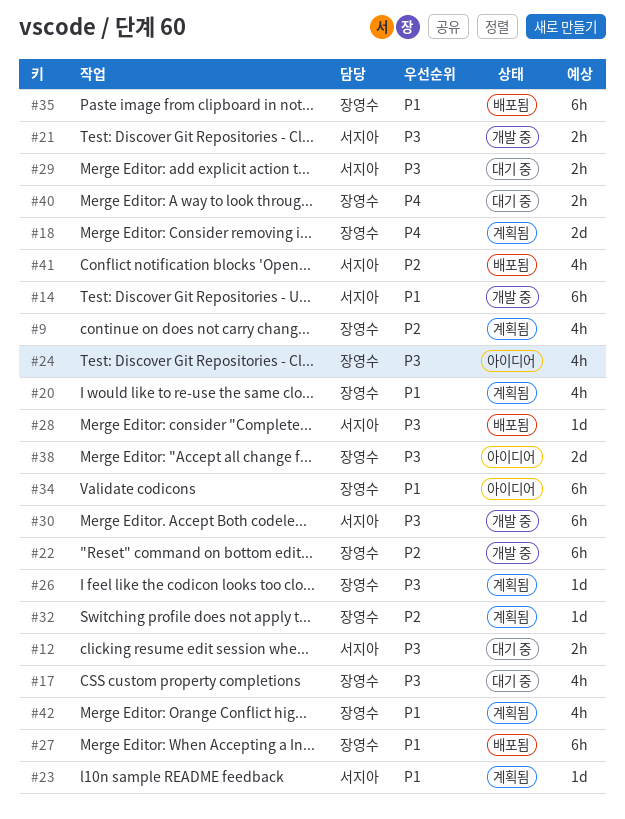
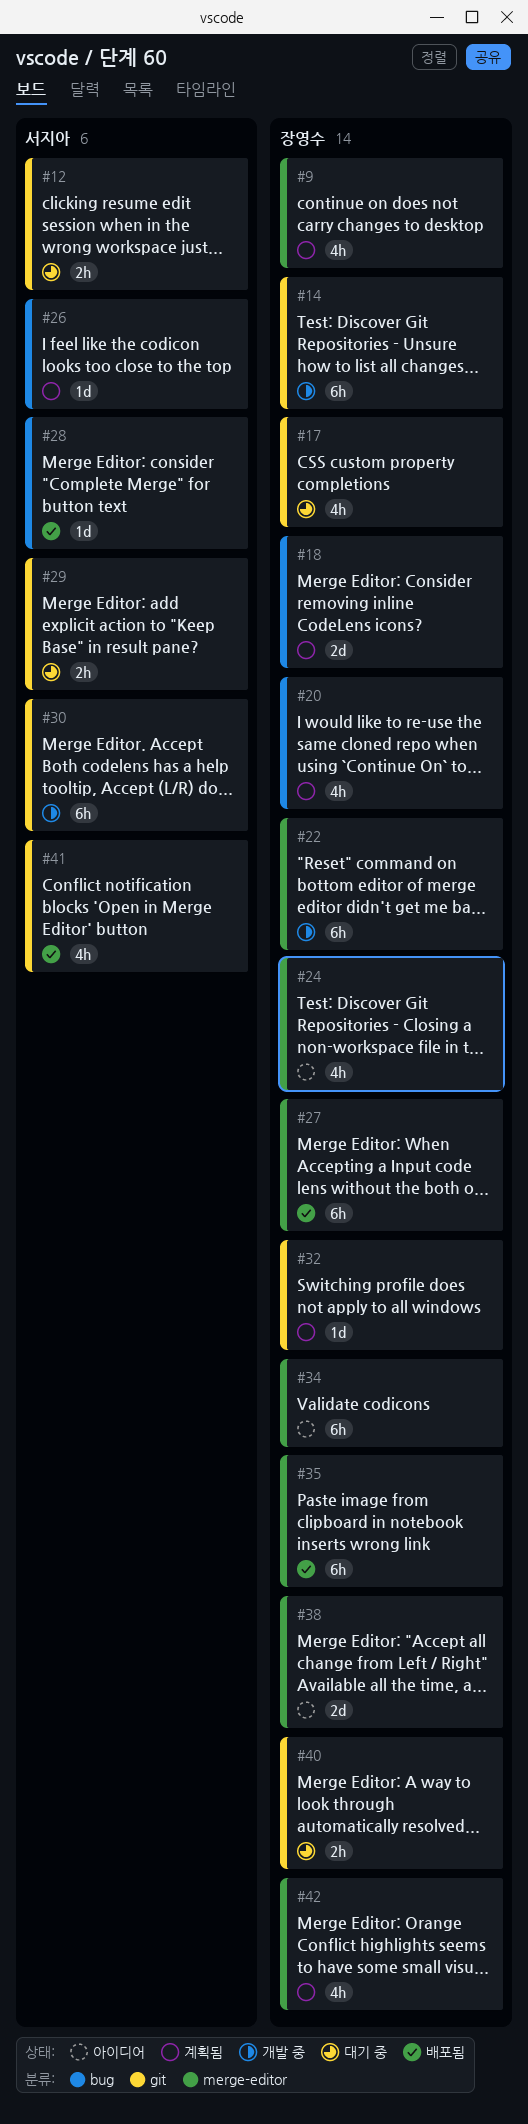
#14, owner: 서지아 -> 장영수
#21: present -> none
#23: present -> none
#26, owner: 장영수 -> 서지아

